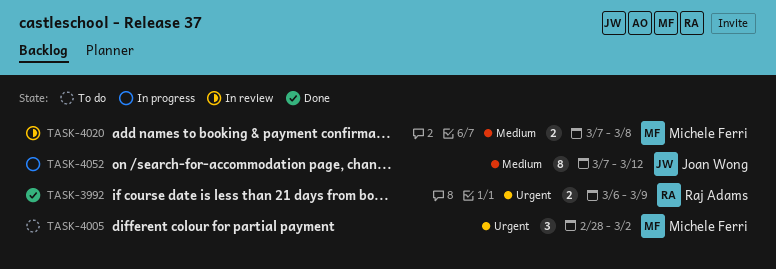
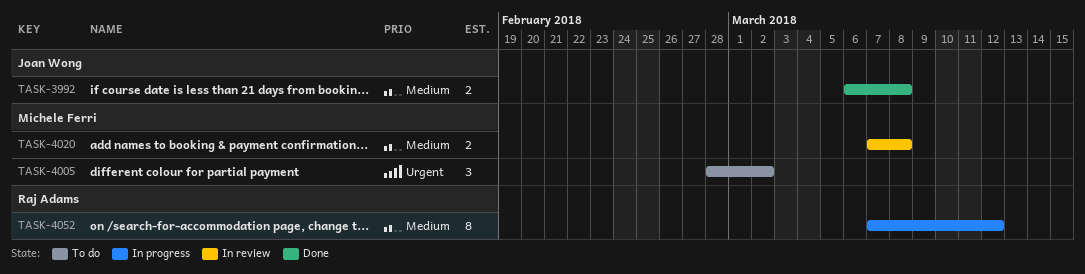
TASK-3992, owner: Raj Adams -> Joan Wong
TASK-3992, priority: Urgent -> Medium
TASK-3992, due: Mar 9 -> Mar 8
TASK-4052, owner: Joan Wong -> Raj Adams

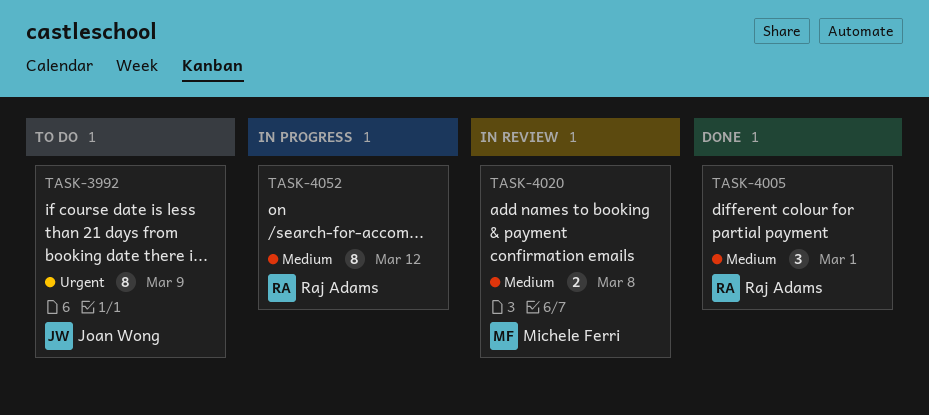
TASK-3992, status: Done -> To do
TASK-3992, priority: Medium -> Urgent
TASK-3992, estimate: 2 -> 8
TASK-3992, due: Mar 8 -> Mar 9
TASK-4005, status: To do -> Done
TASK-4005, owner: Michele Ferri -> Raj Adams
TASK-4005, priority: Urgent -> Medium
TASK-4005, due: Mar 2 -> Mar 1

